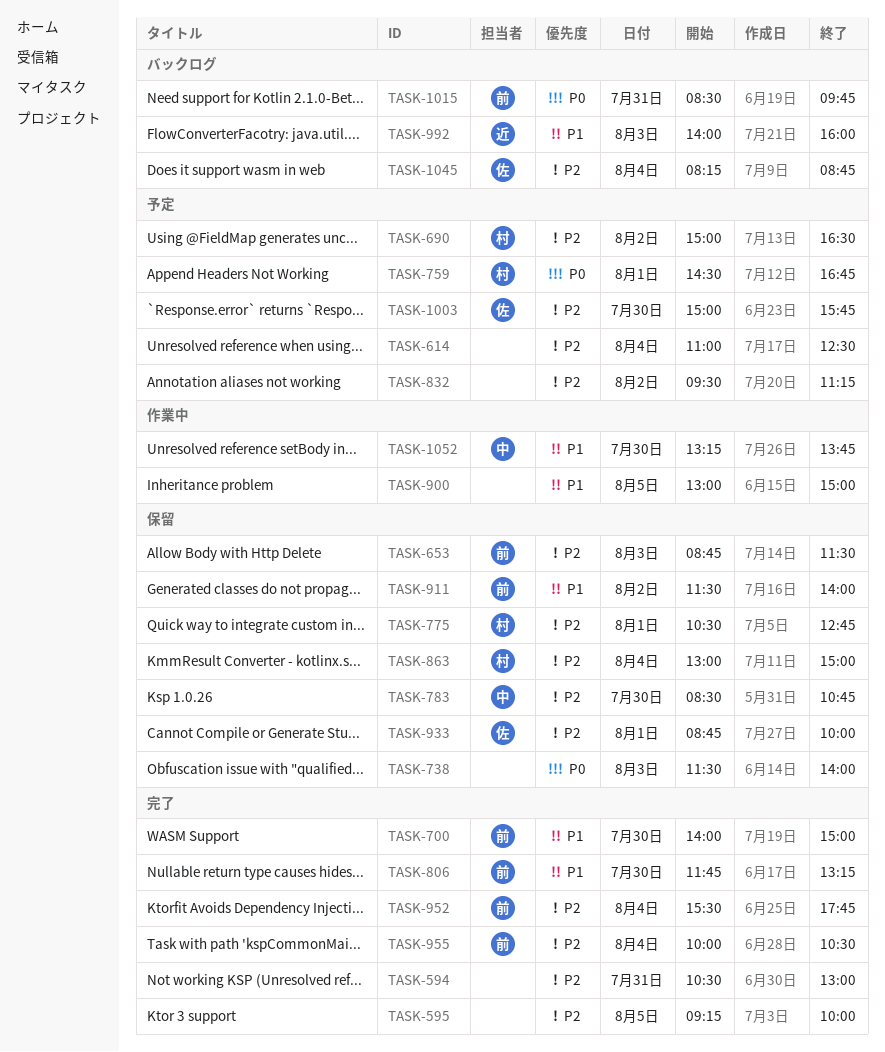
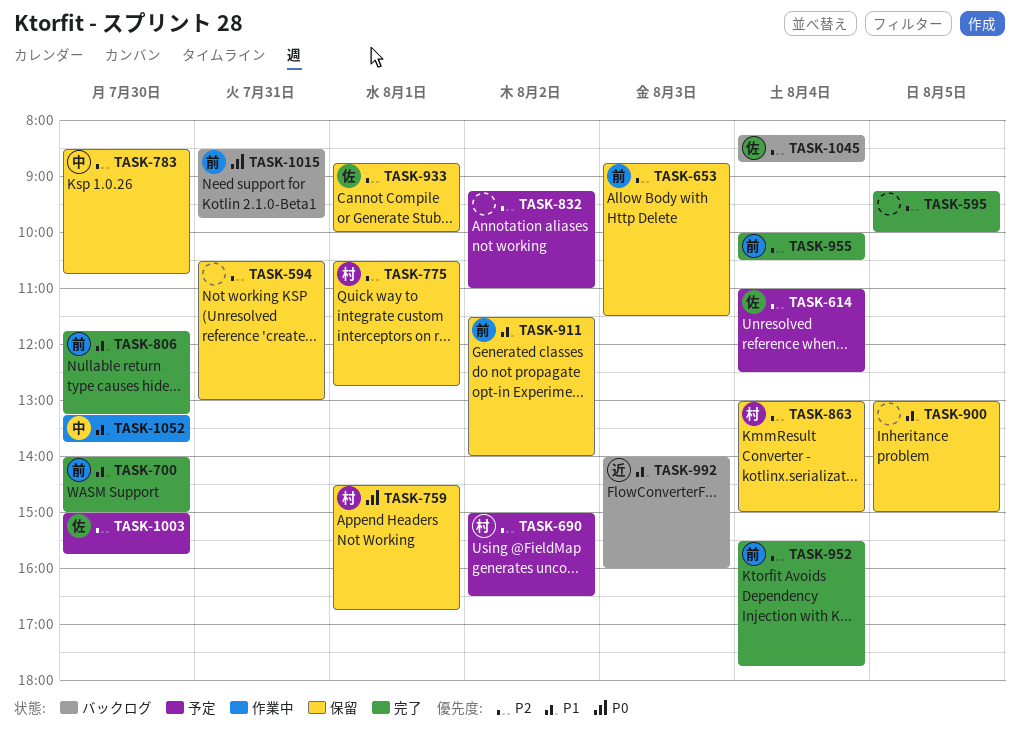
TASK-594, status: 完了 -> 保留
TASK-614, owner: none -> 佐
TASK-738: present -> none
TASK-759, status: 予定 -> 保留
TASK-832, begins: 09:30 -> 09:15
TASK-832, ends: 11:15 -> 11:00
TASK-900, status: 作業中 -> 保留

